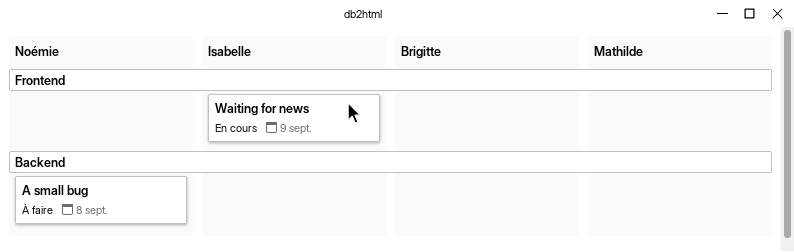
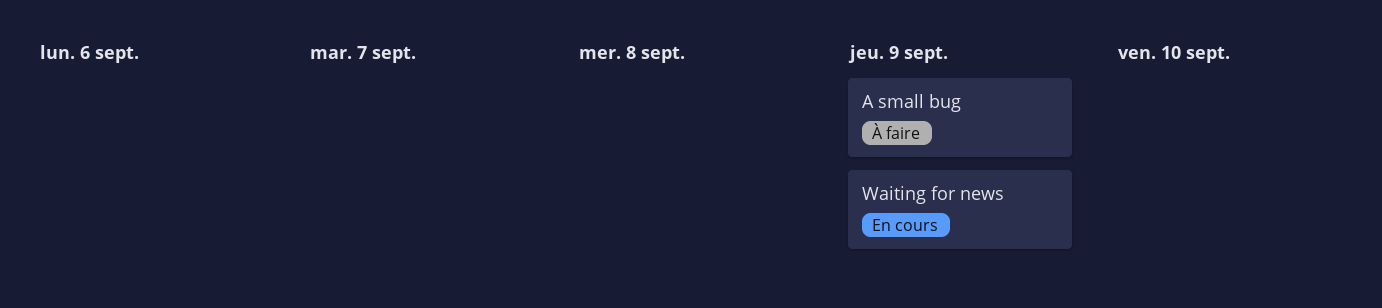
A small bug, due: Sep 8 -> Sep 9

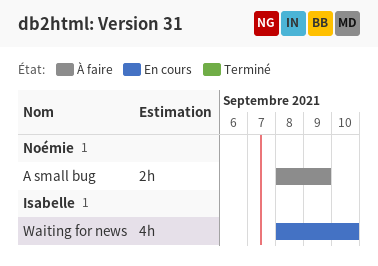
Waiting for news, due: Sep 9 -> Sep 10

